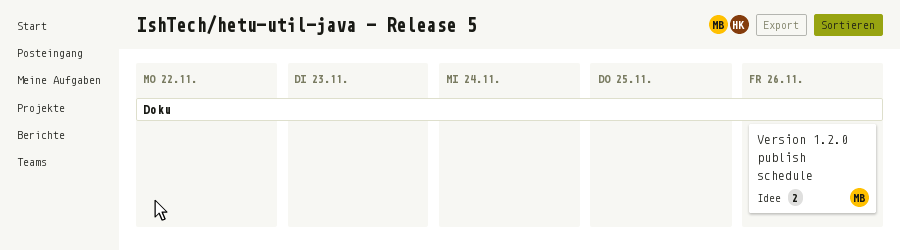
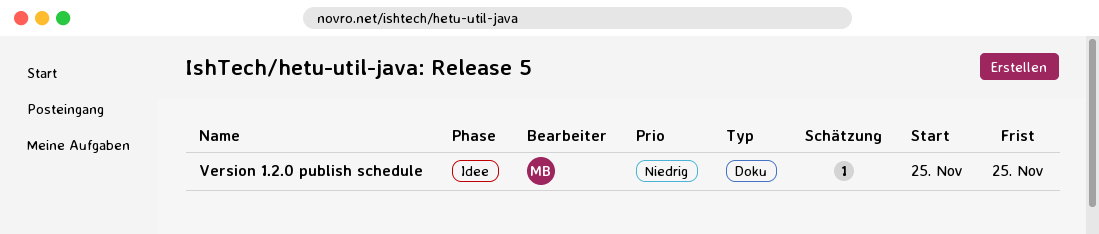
Version 1.2.0 publish schedule, estimate: 2 -> 1
Version 1.2.0 publish schedule, due: Nov 26 -> Nov 25

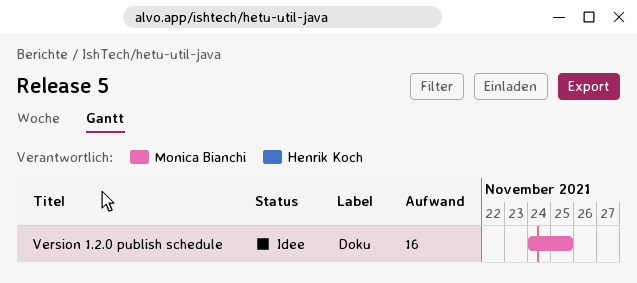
Version 1.2.0 publish schedule, estimate: 1 -> 16
Version 1.2.0 publish schedule, start: Nov 25 -> Nov 24

